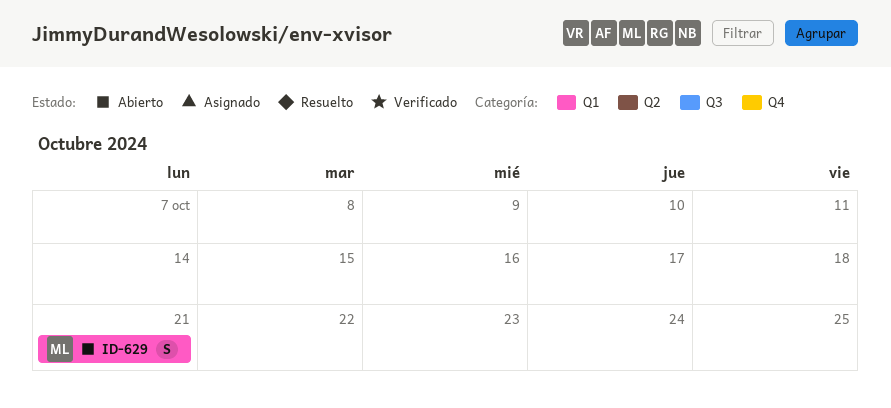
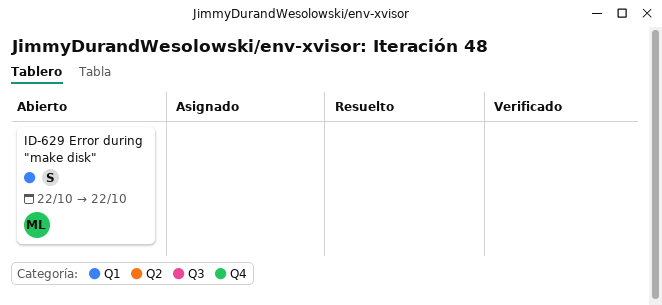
ID-629, start: Oct 21 -> Oct 22
ID-629, due: Oct 21 -> Oct 22

